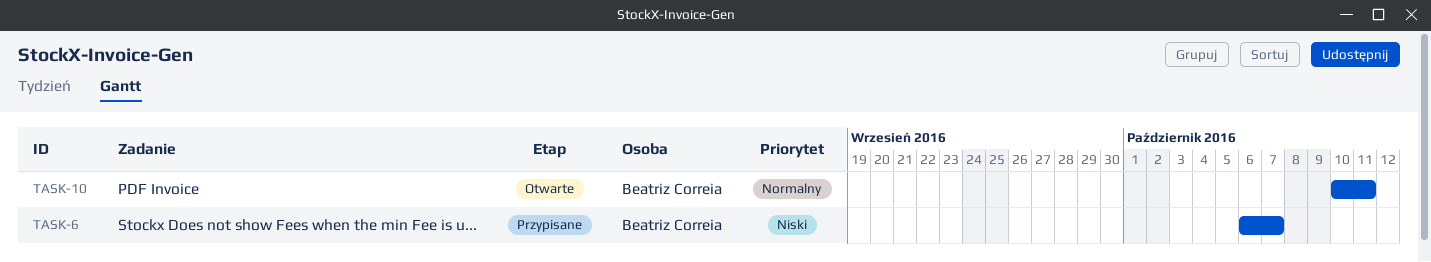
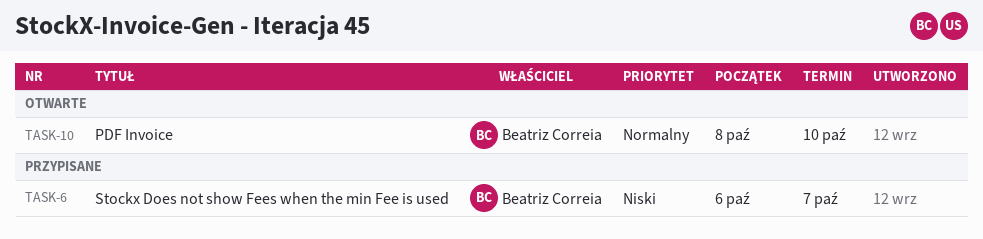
TASK-10, start: Oct 10 -> Oct 8
TASK-10, due: Oct 11 -> Oct 10

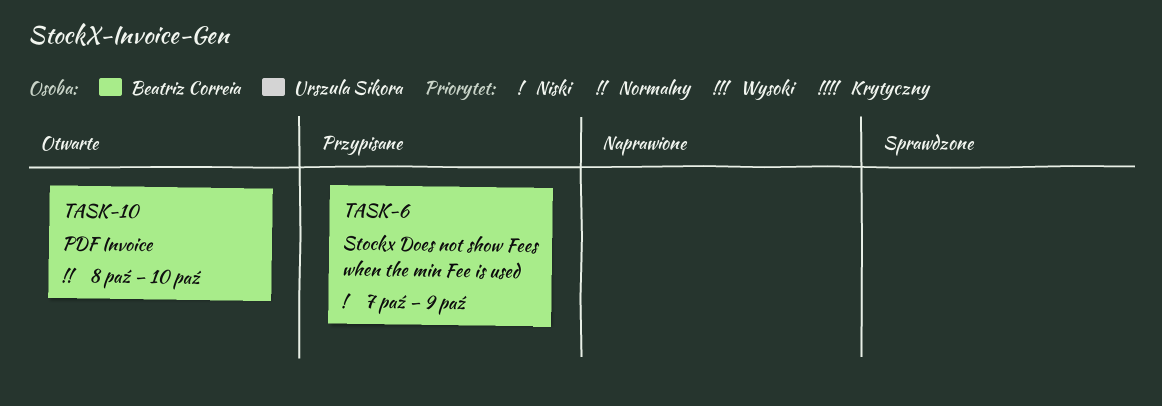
TASK-6, start: Oct 6 -> Oct 7
TASK-6, due: Oct 7 -> Oct 9

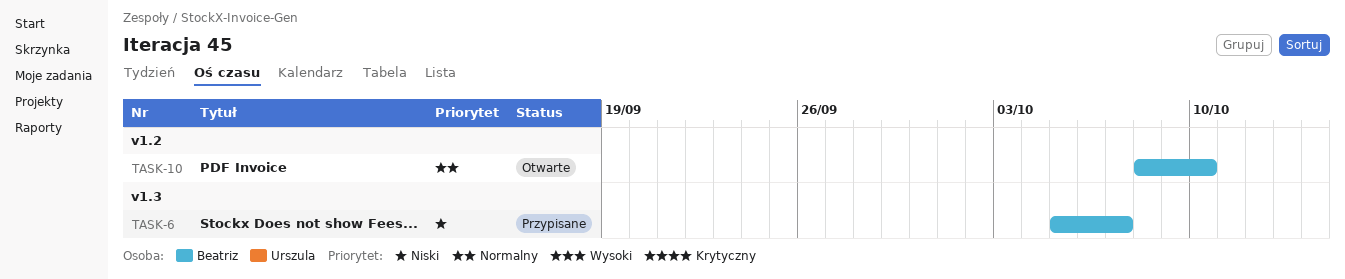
TASK-6, start: Oct 7 -> Oct 5
TASK-6, due: Oct 9 -> Oct 7

